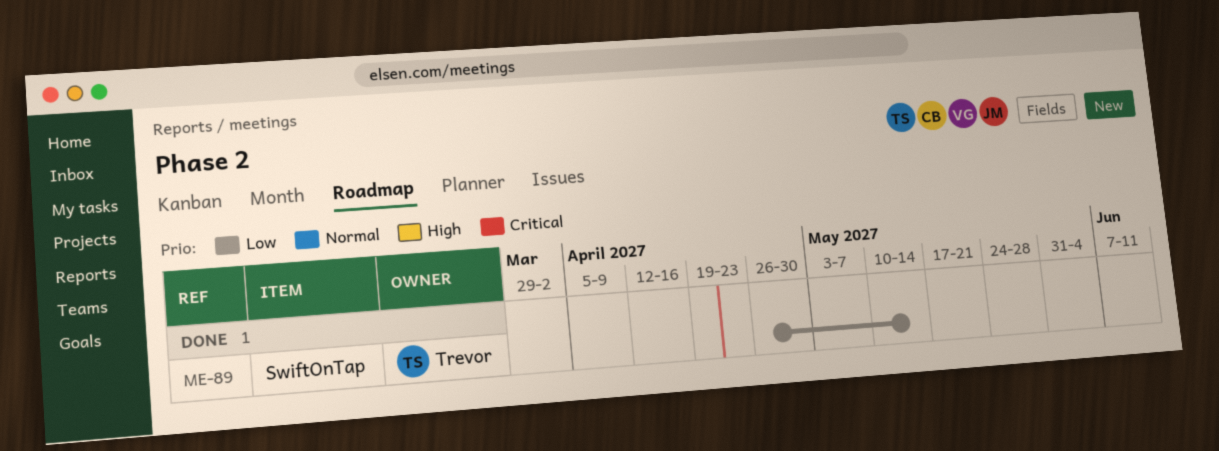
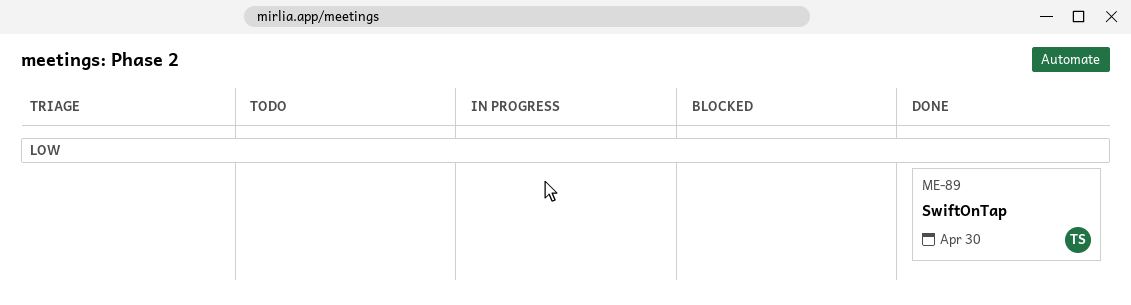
ME-89, due: May 14 -> Apr 30

